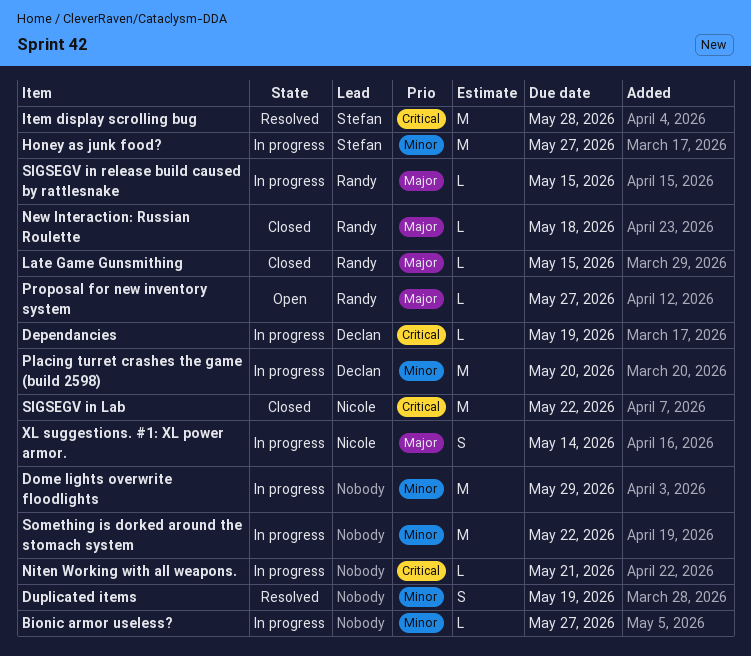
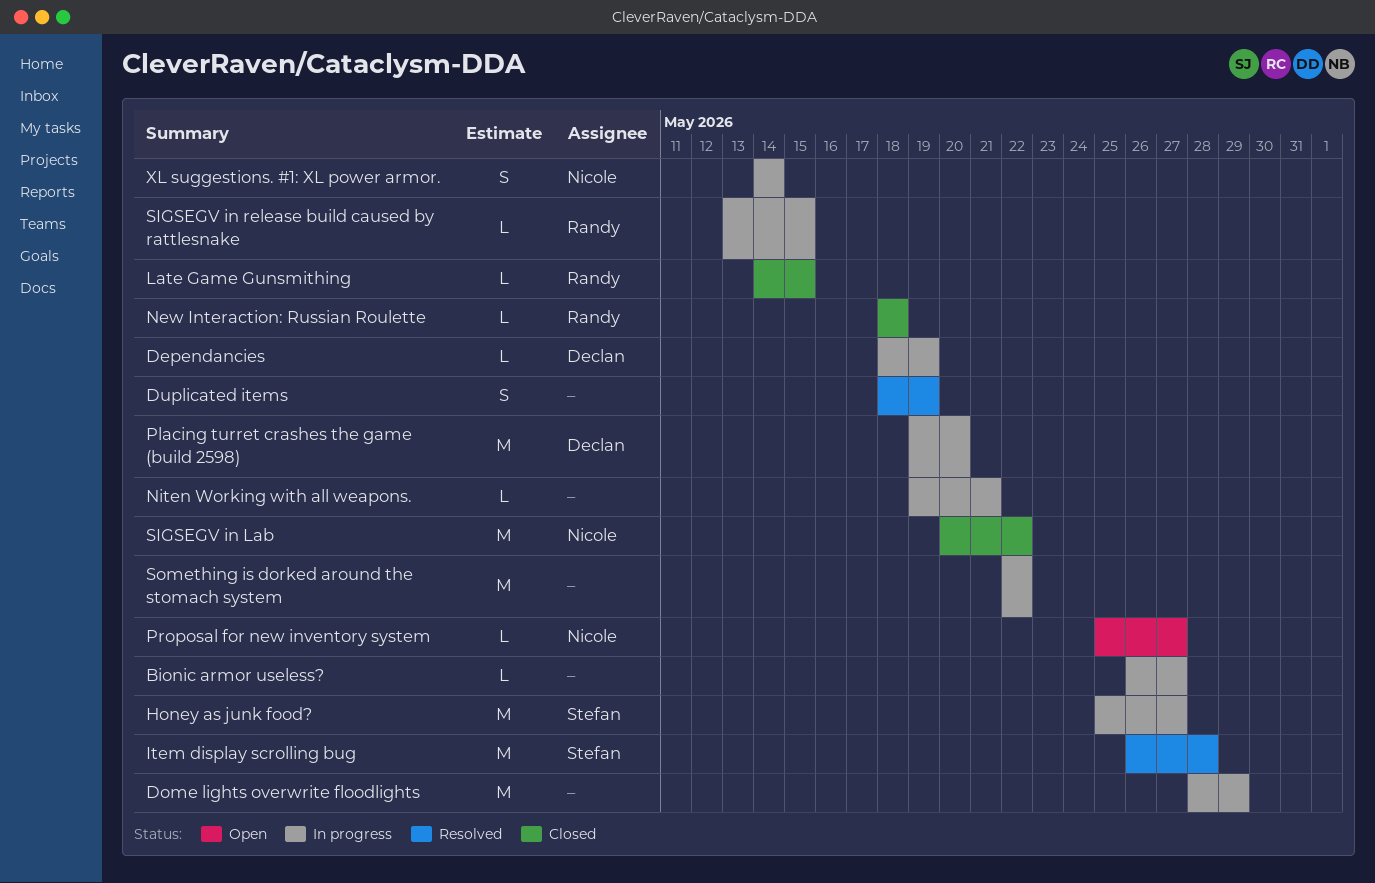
Proposal for new inventory system, owner: Randy -> Nicole

